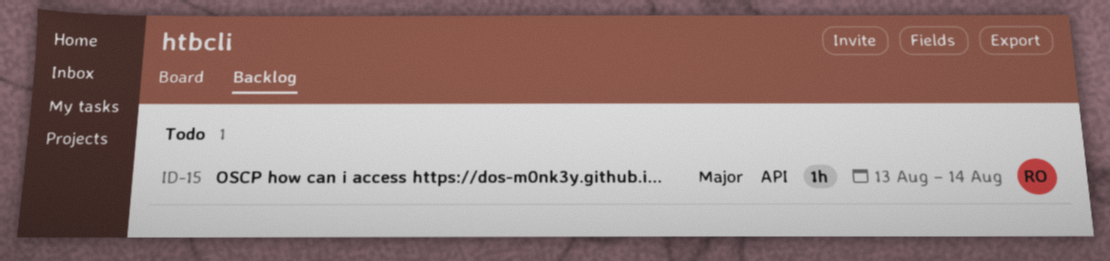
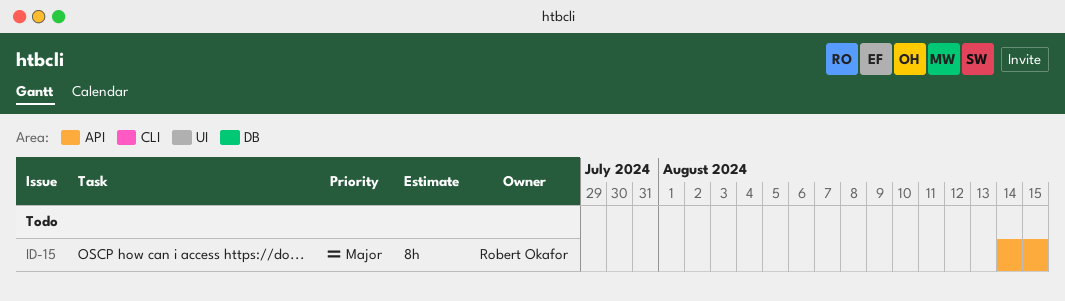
ID-15, estimate: 1h -> 8h
ID-15, start: Aug 13 -> Aug 14
ID-15, due: Aug 14 -> Aug 15

